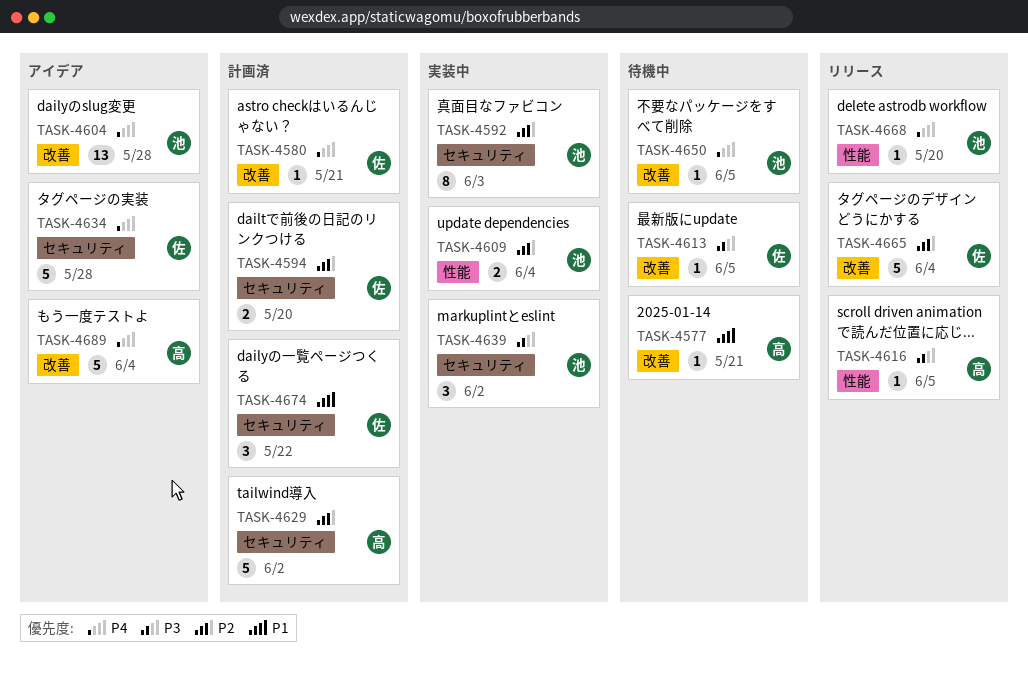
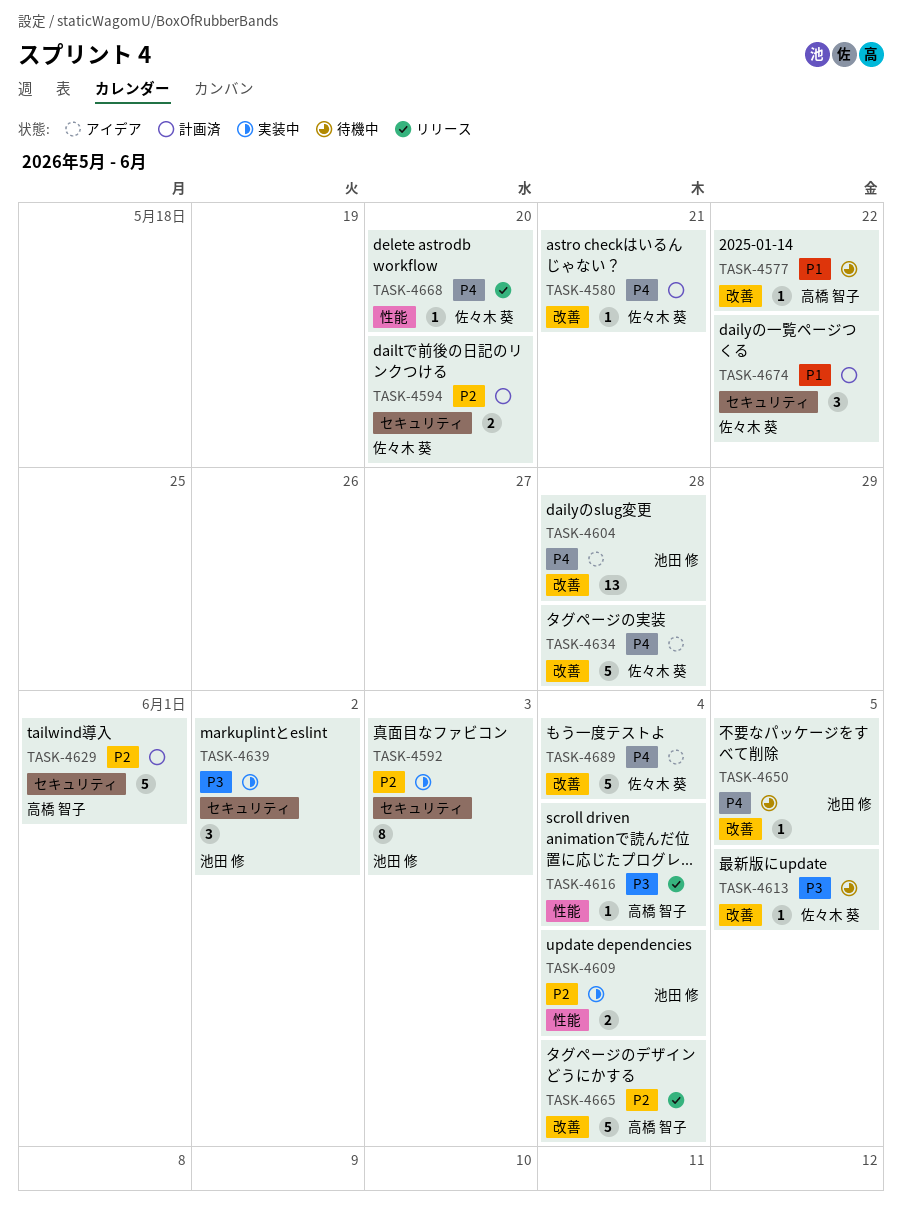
TASK-4577, due: May 21 -> May 22
TASK-4616, due: Jun 5 -> Jun 4
TASK-4629, due: Jun 2 -> Jun 1
TASK-4634, label: セキュリティ -> 改善
TASK-4665, owner: 佐々木 葵 -> 高橋 智子
TASK-4668, owner: 池田 修 -> 佐々木 葵
TASK-4689, owner: 高橋 智子 -> 佐々木 葵

